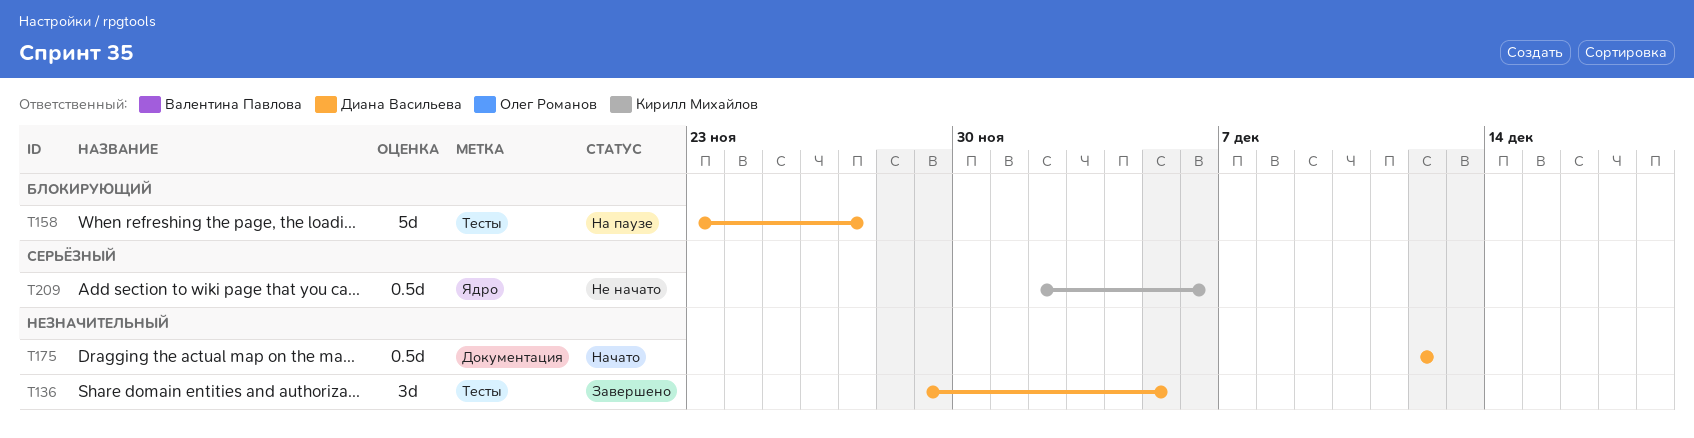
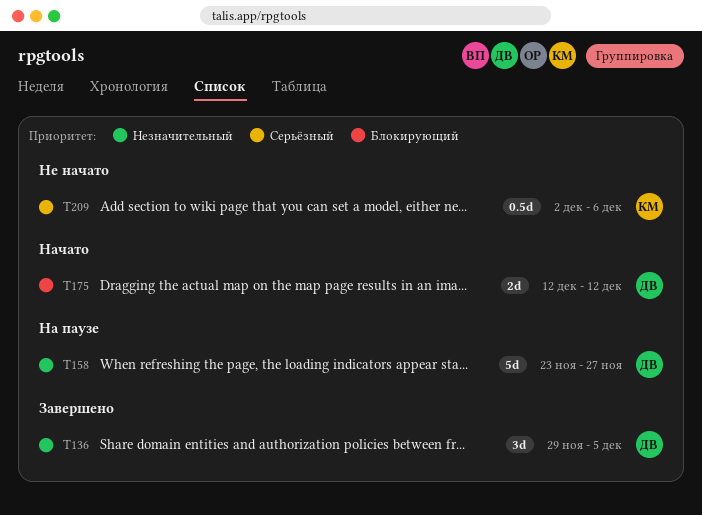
T158, priority: Блокирующий -> Незначительный
T175, priority: Незначительный -> Блокирующий
T175, estimate: 0.5d -> 2d

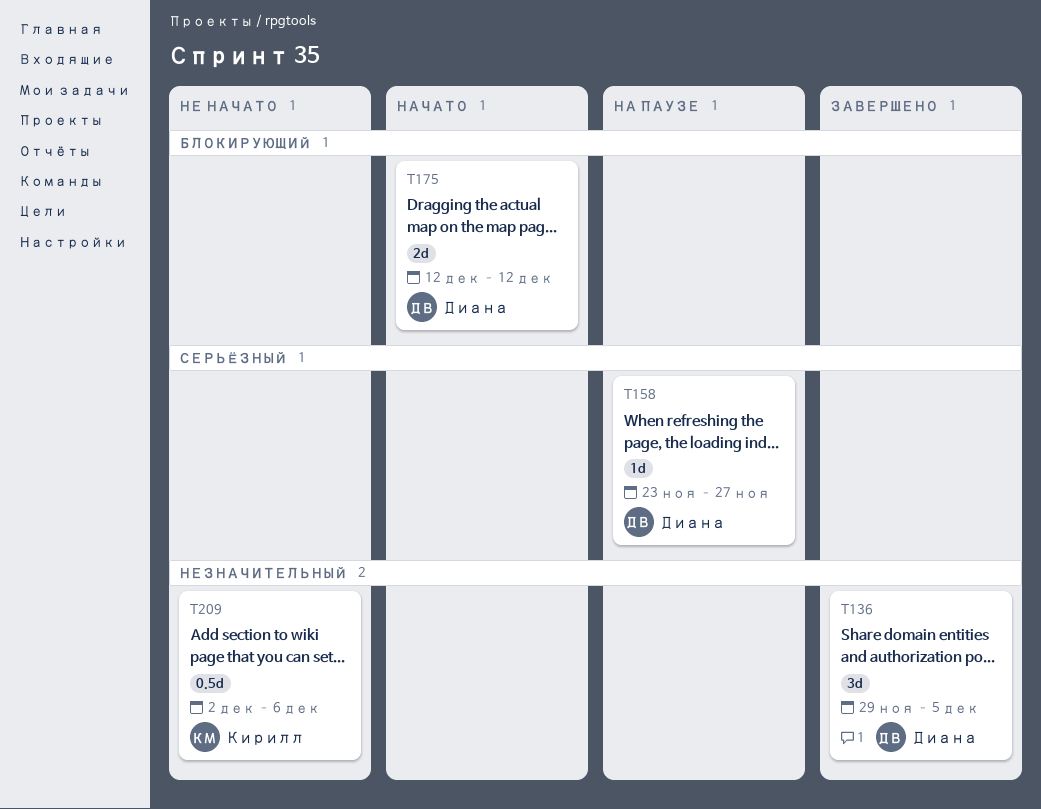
T158, priority: Незначительный -> Серьёзный
T158, estimate: 5d -> 1d
T209, priority: Серьёзный -> Незначительный

